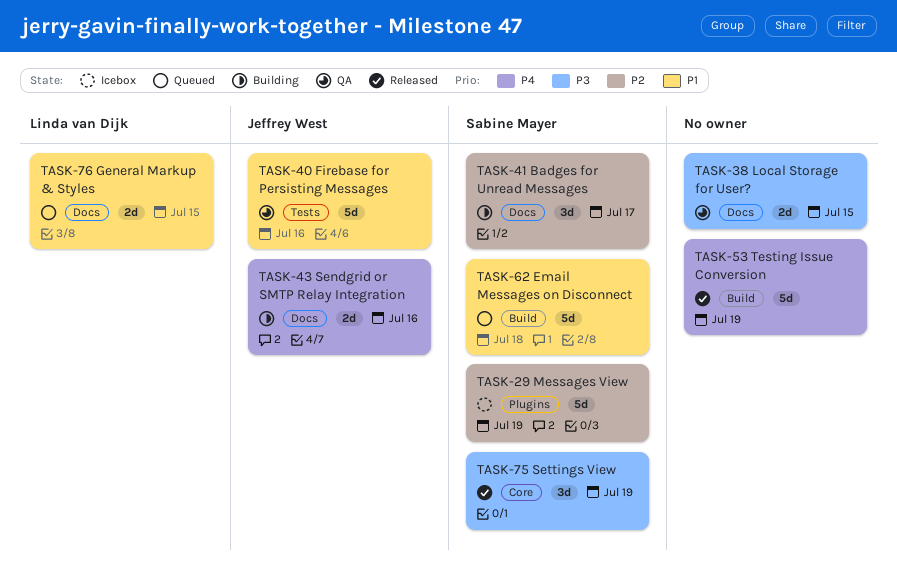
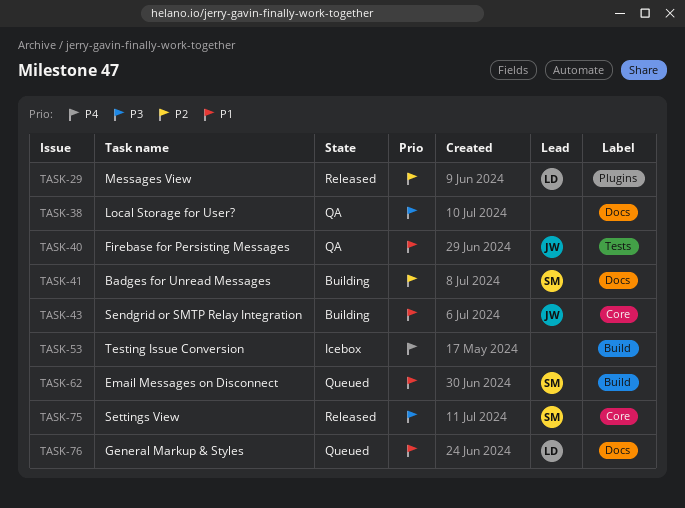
TASK-29, status: Icebox -> Released
TASK-29, owner: Sabine Mayer -> Linda van Dijk
TASK-43, priority: P4 -> P1
TASK-43, label: Docs -> Core
TASK-53, status: Released -> Icebox

